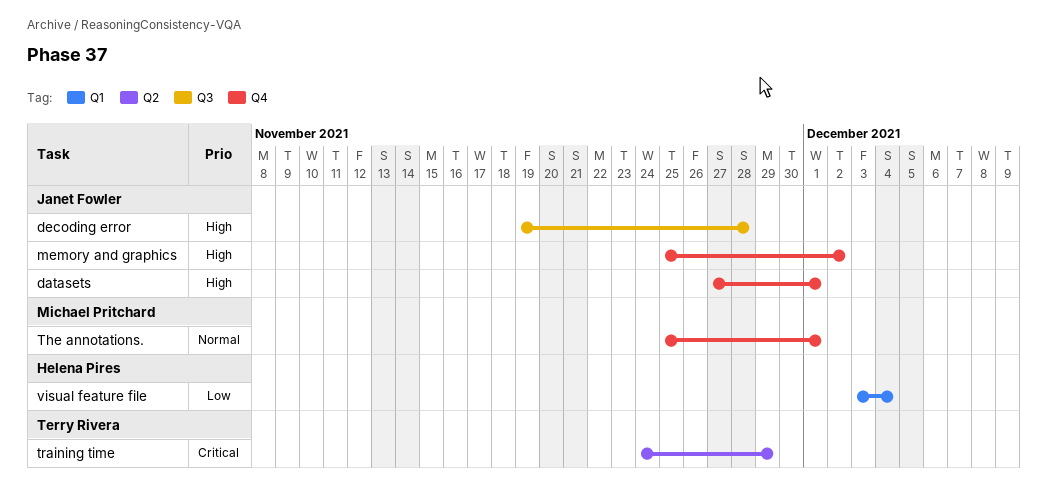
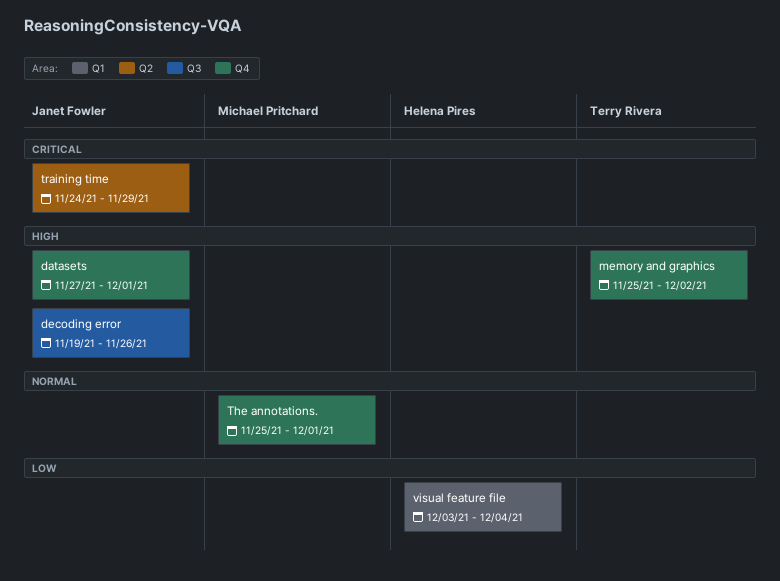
decoding error, due: Nov 28 -> Nov 26
memory and graphics, owner: Janet Fowler -> Terry Rivera
training time, owner: Terry Rivera -> Janet Fowler

